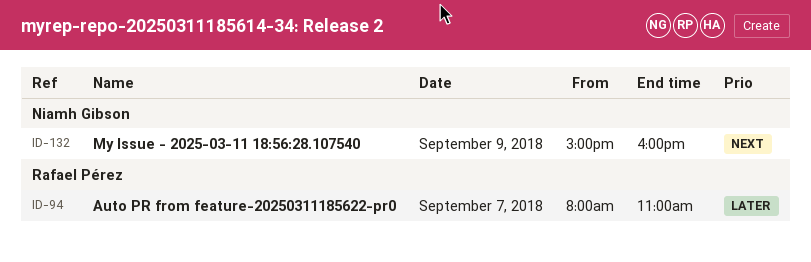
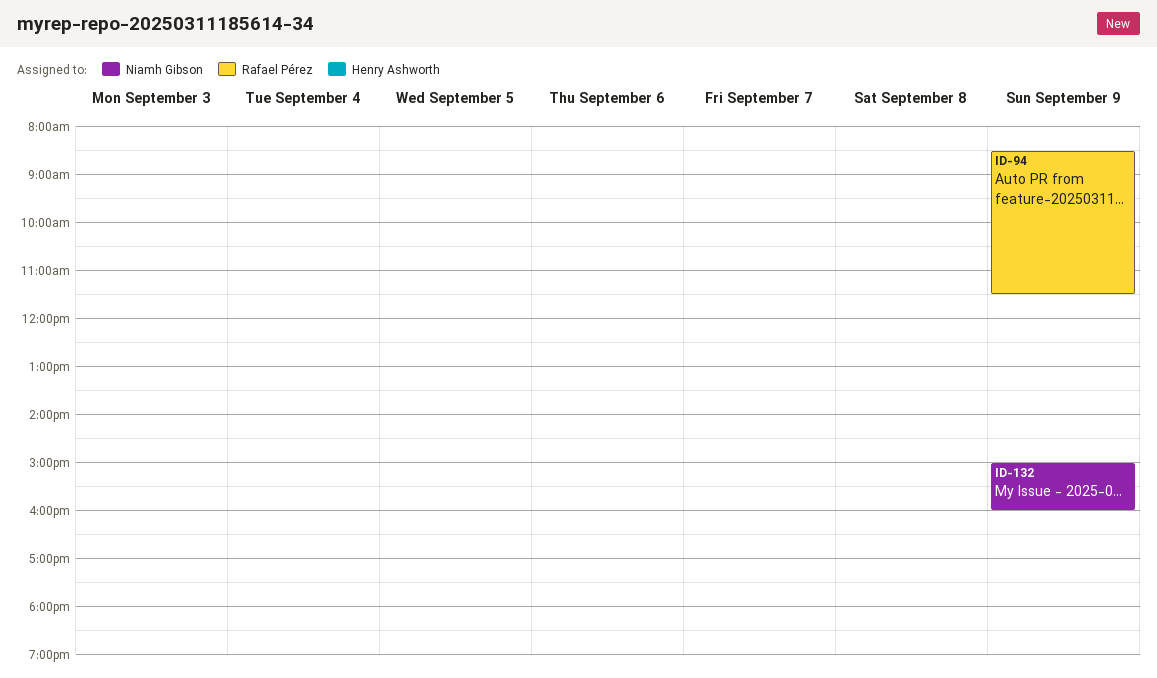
ID-94, day: Sep 7 -> Sep 9
ID-94, begins: 08:00 -> 08:30
ID-94, ends: 11:00 -> 11:30

